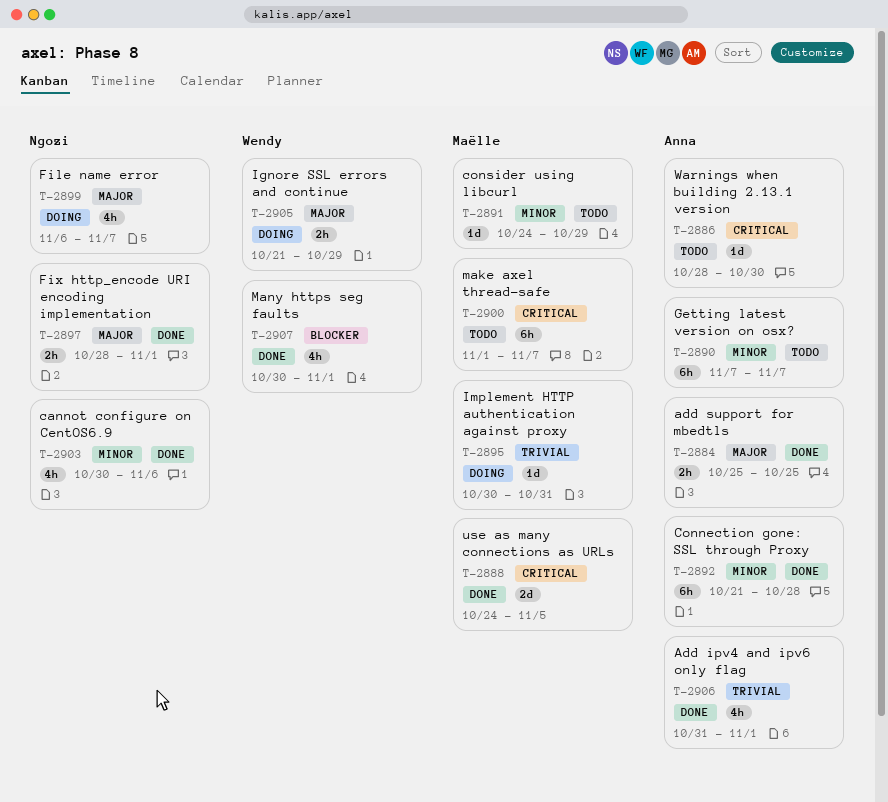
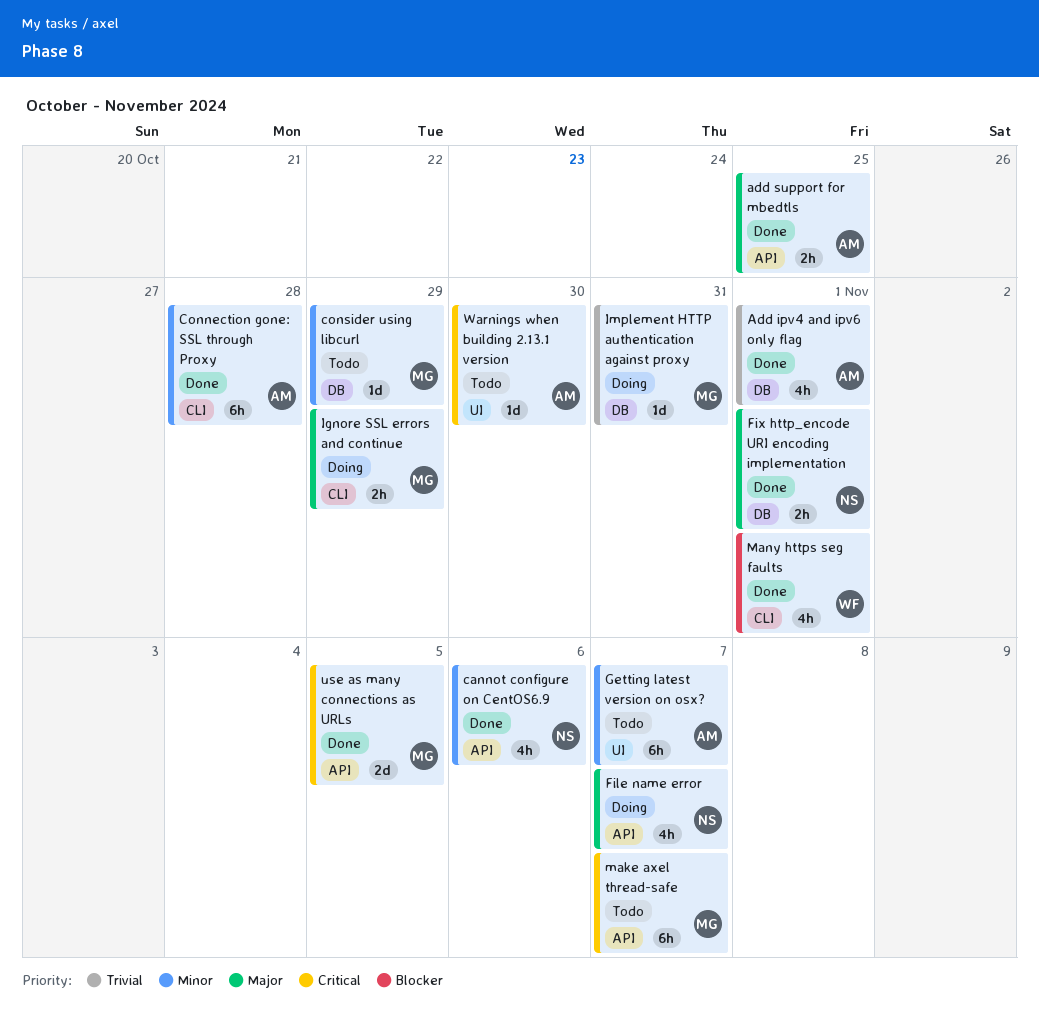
Ignore SSL errors and continue, owner: Wendy -> Maëlle

